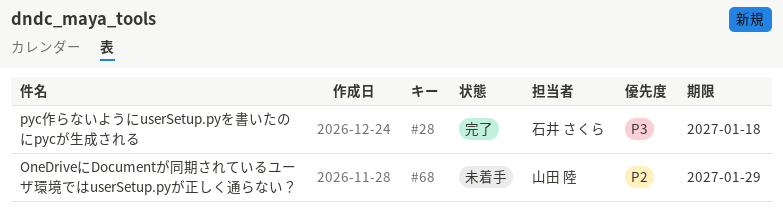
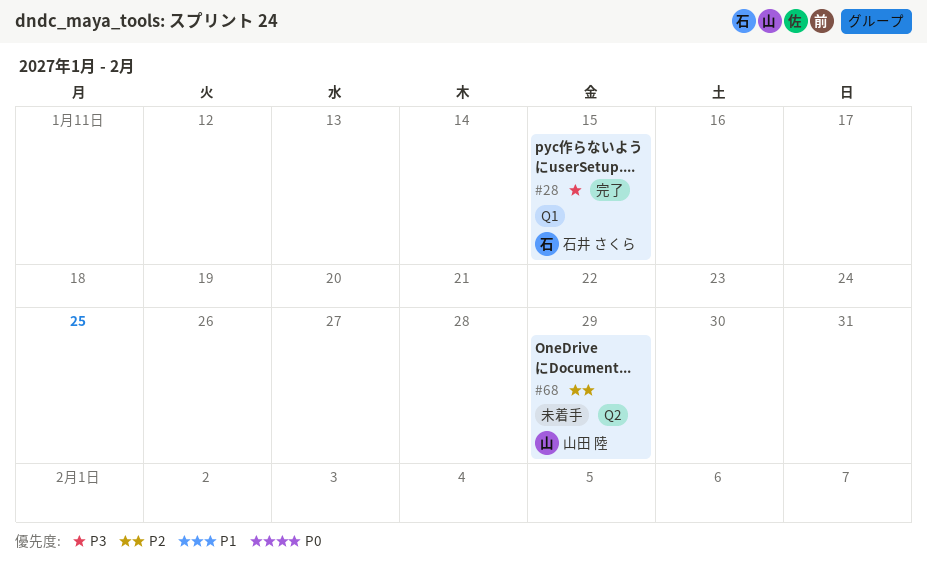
#28, due: Jan 18 -> Jan 15

